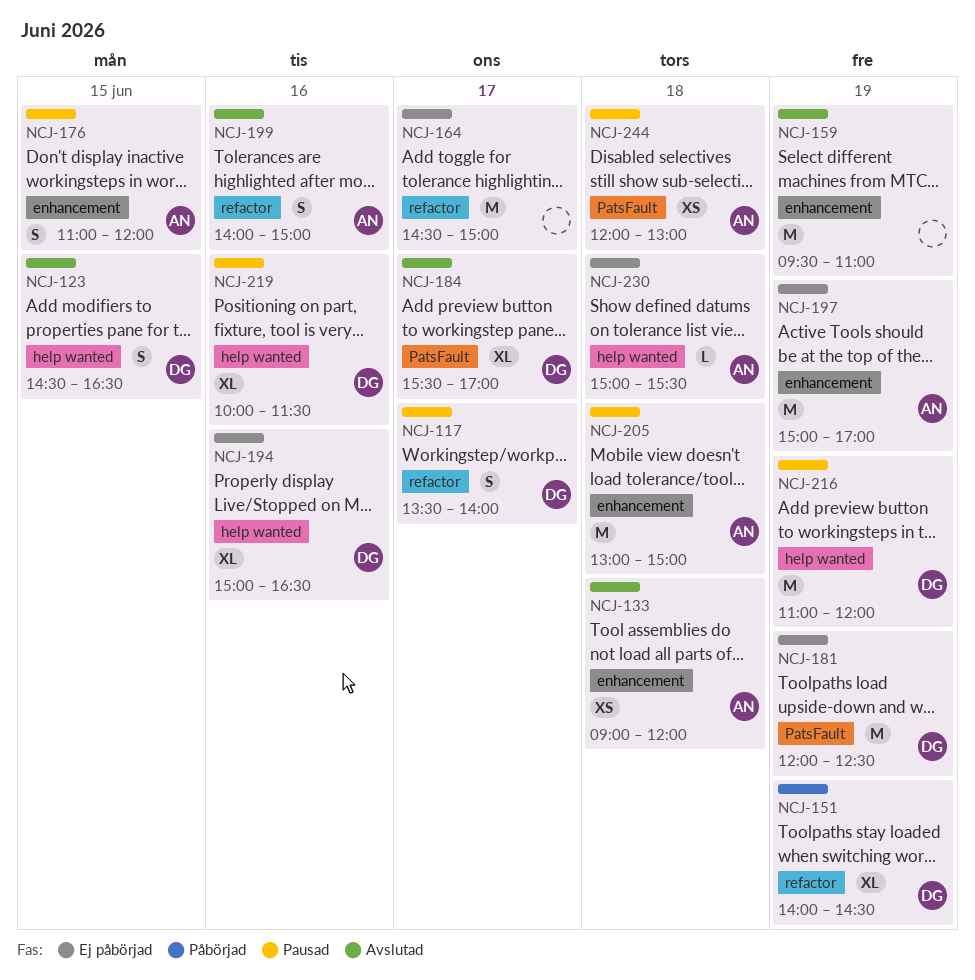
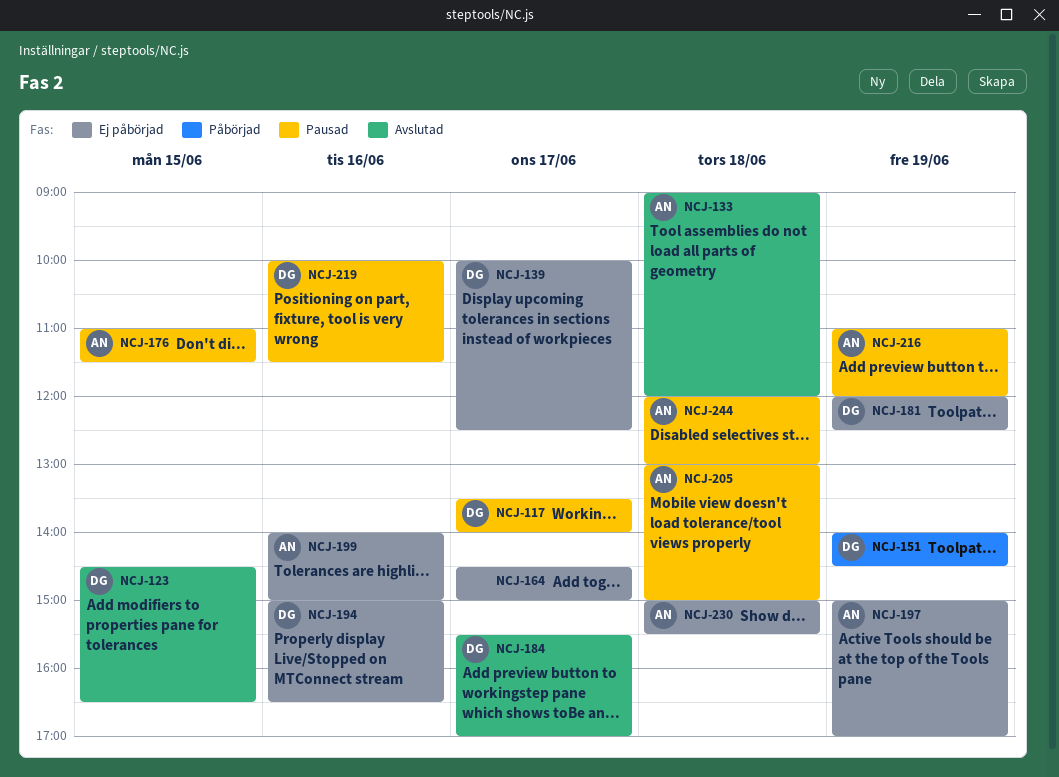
NCJ-139: none -> present
NCJ-159: present -> none
NCJ-176, ends: 12:00 -> 11:30
NCJ-199, status: Avslutad -> Ej påbörjad
NCJ-216, owner: DG -> AN

